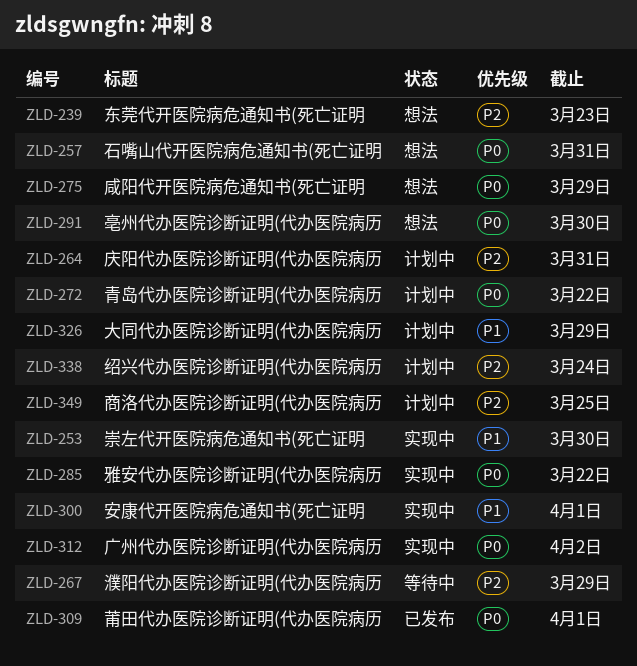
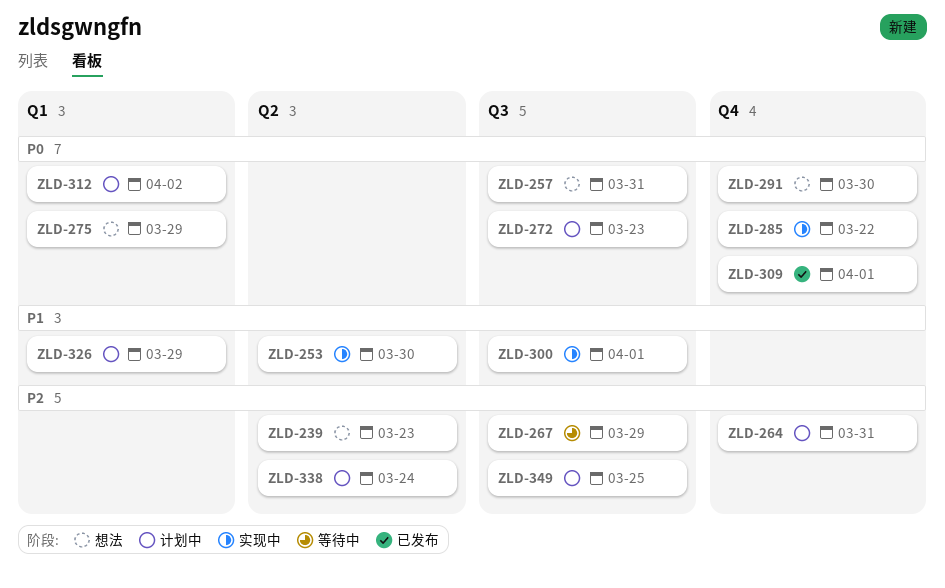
ZLD-272, due: Mar 22 -> Mar 23
ZLD-312, status: 实现中 -> 计划中

